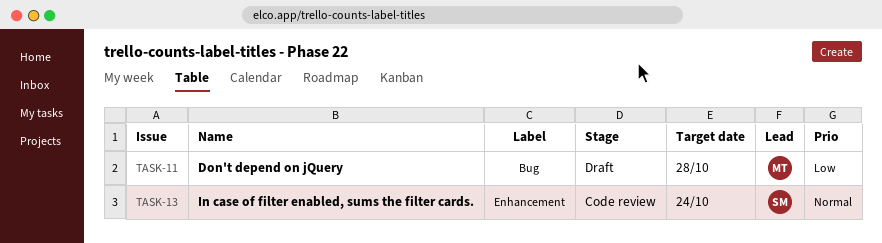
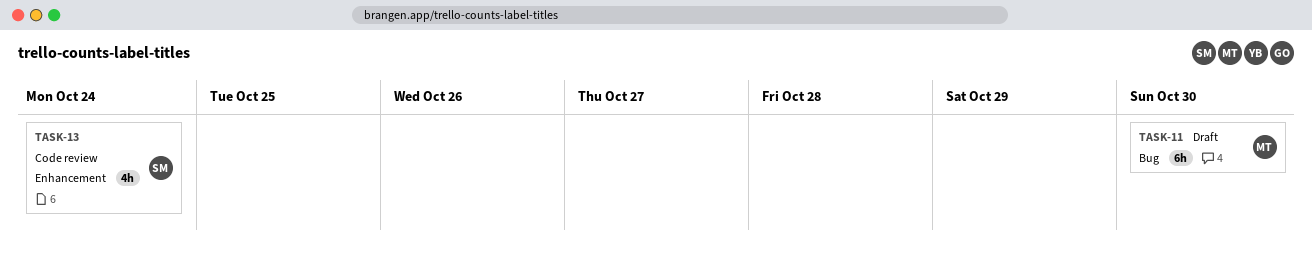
TASK-11, due: Oct 28 -> Oct 30

